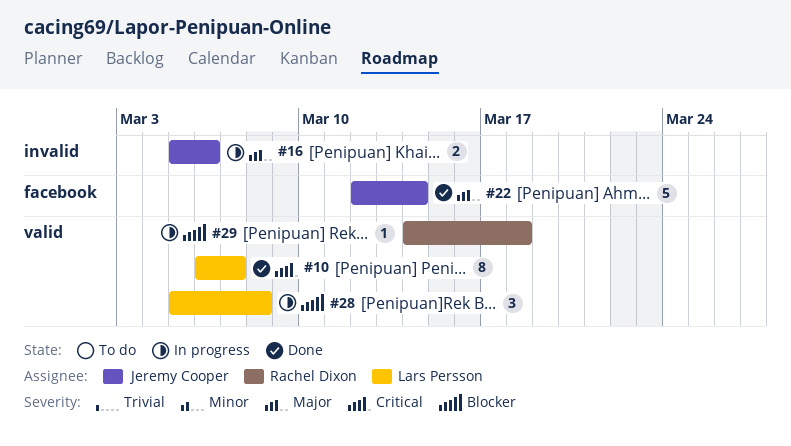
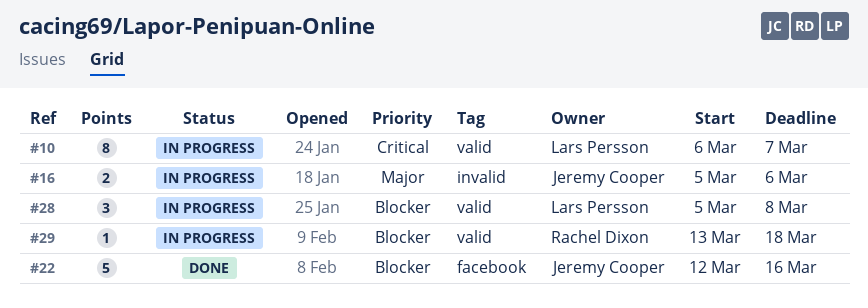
#10, status: Done -> In progress
#22, priority: Major -> Blocker
#22, due: Mar 14 -> Mar 16
#29, start: Mar 14 -> Mar 13

